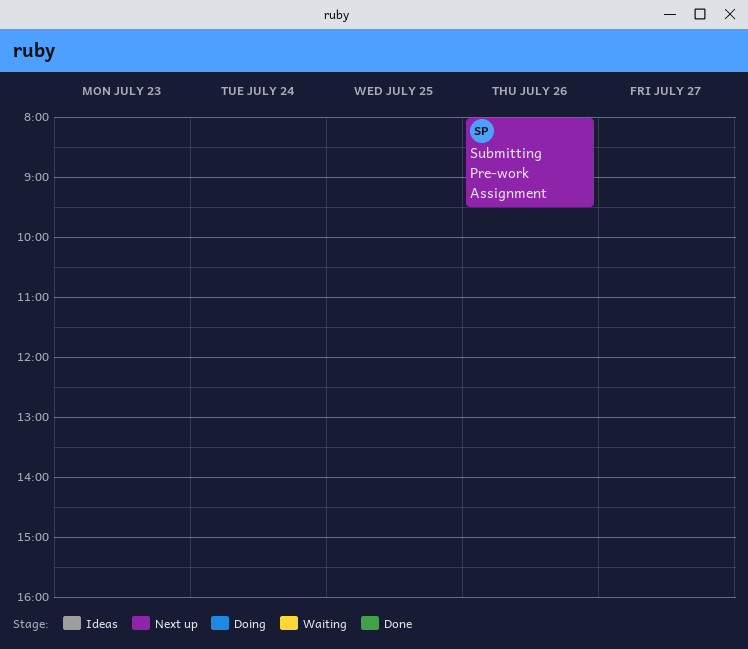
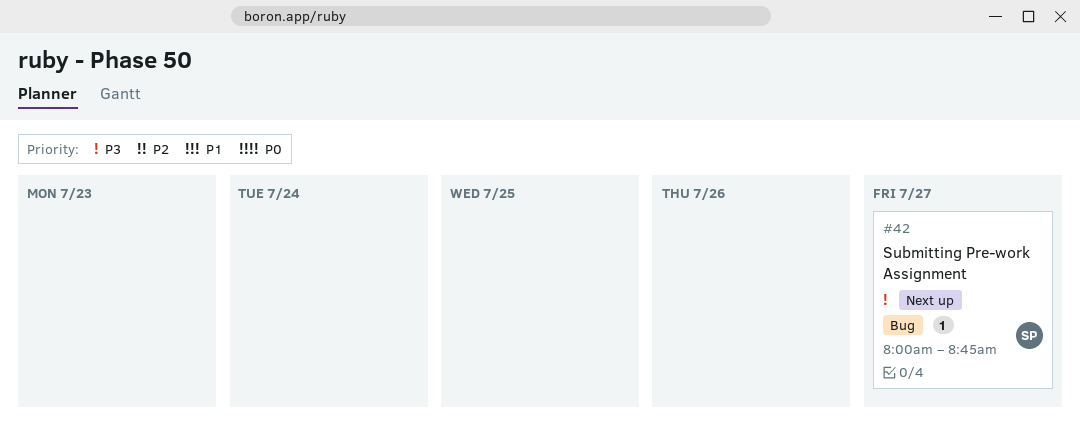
Submitting Pre-work Assignment, day: Jul 26 -> Jul 27
Submitting Pre-work Assignment, ends: 09:30 -> 08:45

